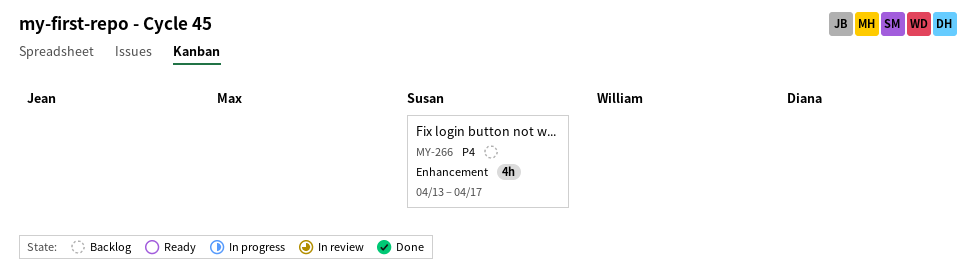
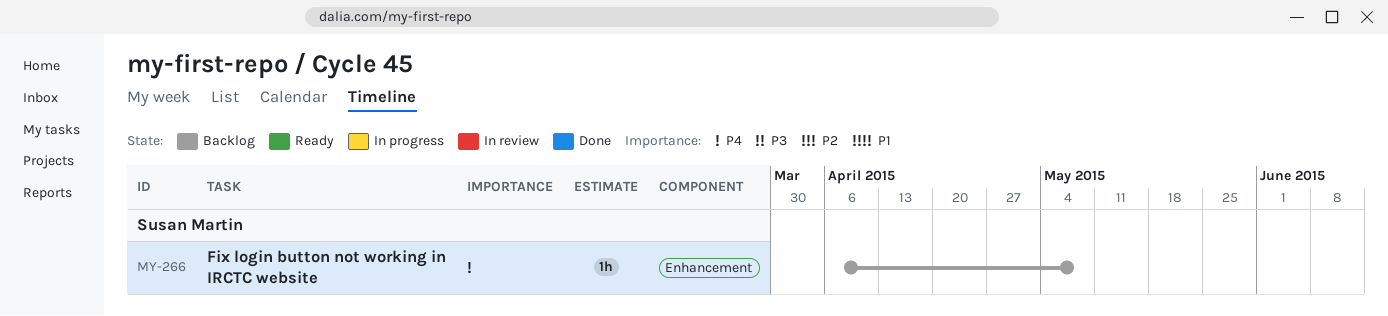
MY-266, estimate: 4h -> 1h
MY-266, start: Apr 13 -> Apr 6
MY-266, due: Apr 17 -> May 8

